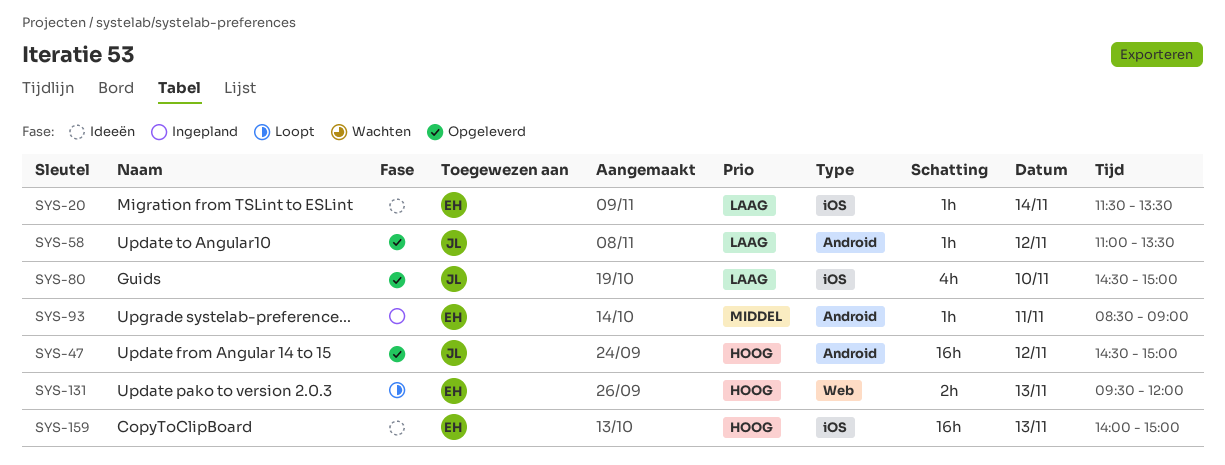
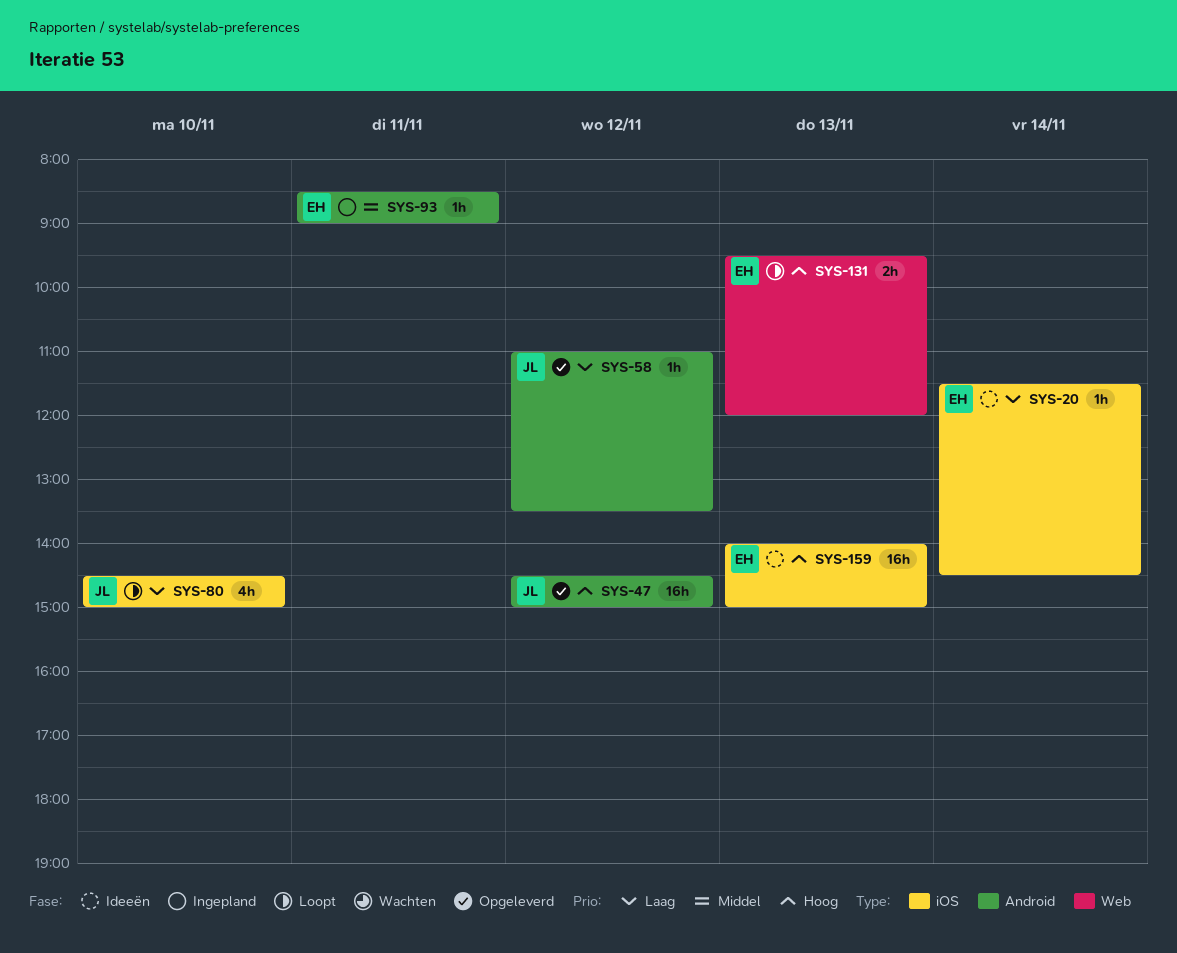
SYS-20, ends: 13:30 -> 14:30
SYS-80, status: Opgeleverd -> Loopt

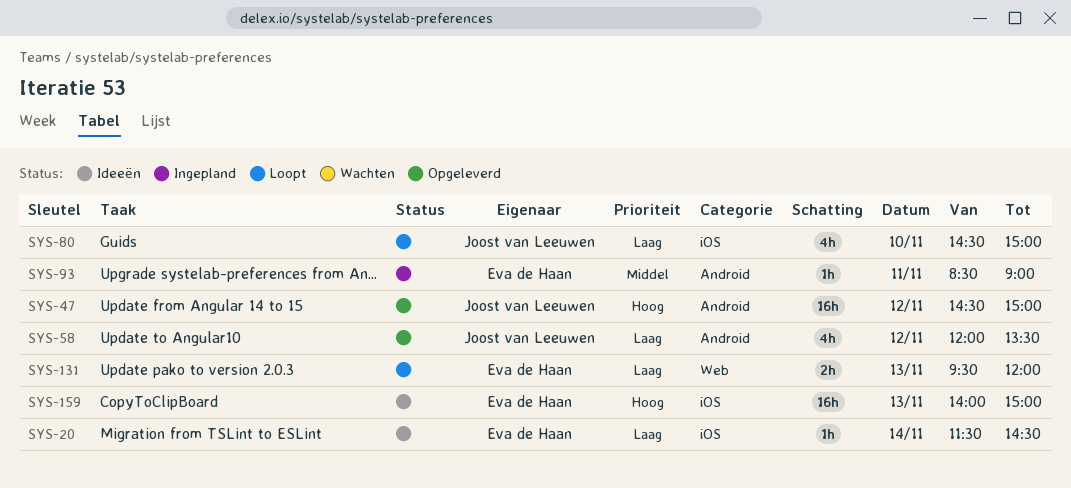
SYS-58, estimate: 1h -> 4h
SYS-58, begins: 11:00 -> 12:00
SYS-131, priority: Hoog -> Laag

